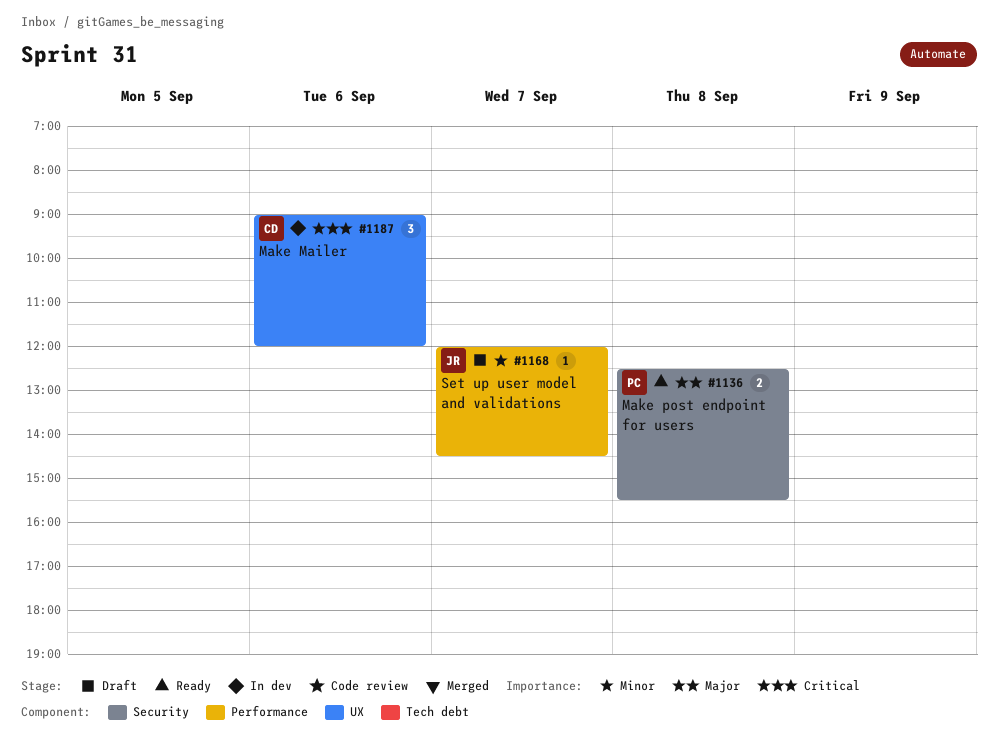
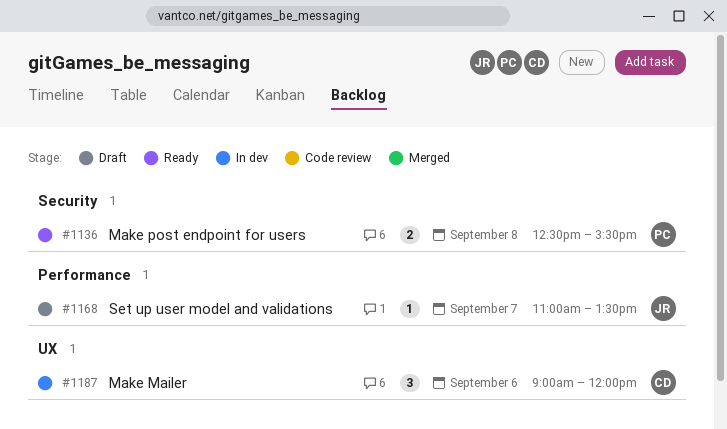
#1168, begins: 12:00 -> 11:00
#1168, ends: 14:30 -> 13:30

